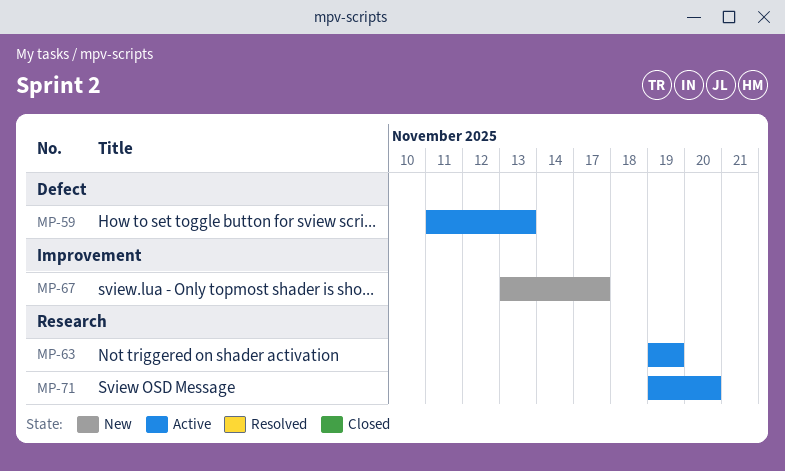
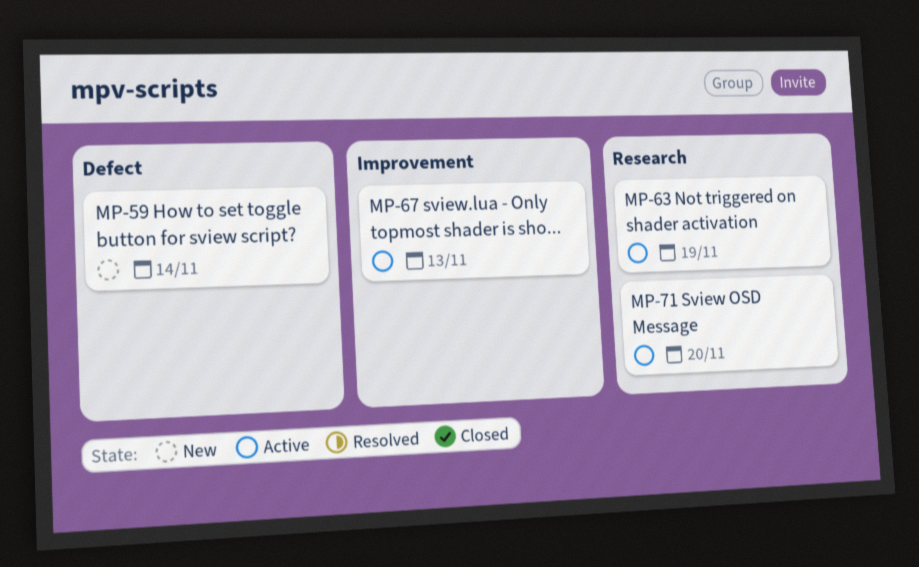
MP-59, status: Active -> New
MP-59, due: Nov 13 -> Nov 14
MP-67, status: New -> Active
MP-67, due: Nov 17 -> Nov 13

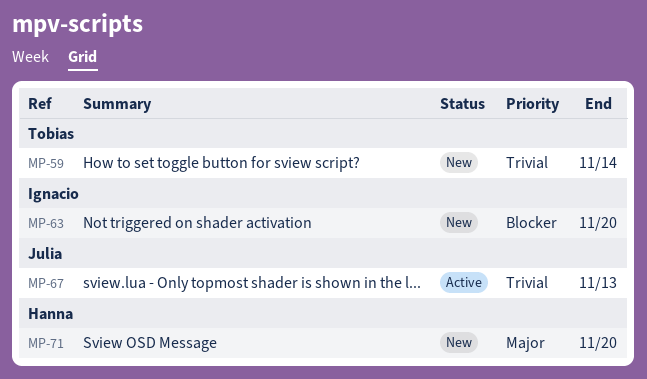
MP-63, status: Active -> New
MP-63, due: Nov 19 -> Nov 20
MP-71, status: Active -> New

